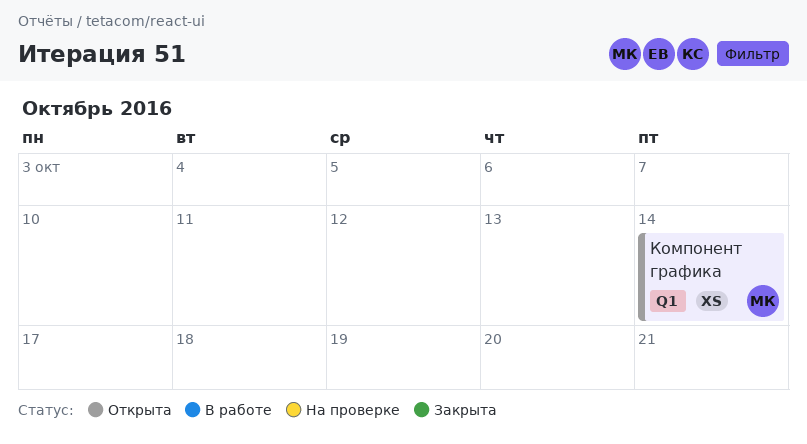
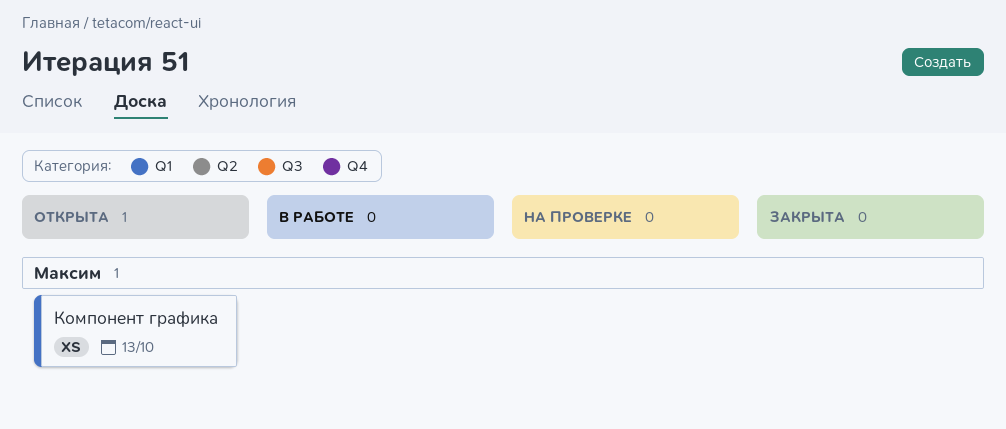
Компонент графика, due: Oct 14 -> Oct 13

